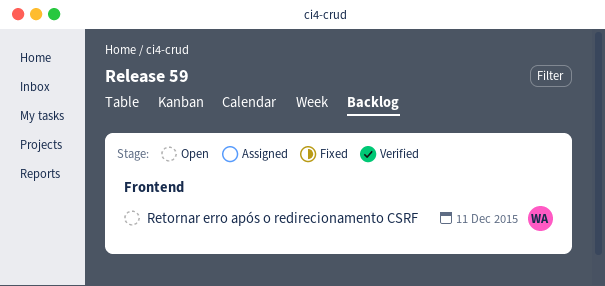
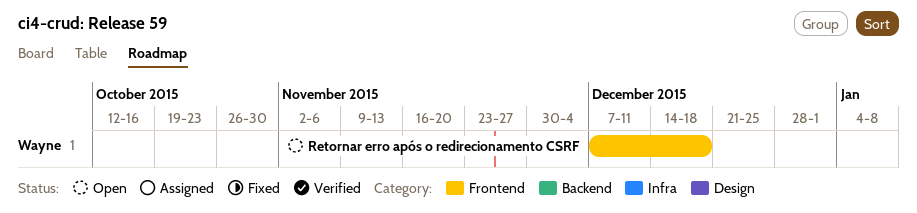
Retornar erro após o redirecionamento CSRF, due: Dec 11 -> Dec 18

